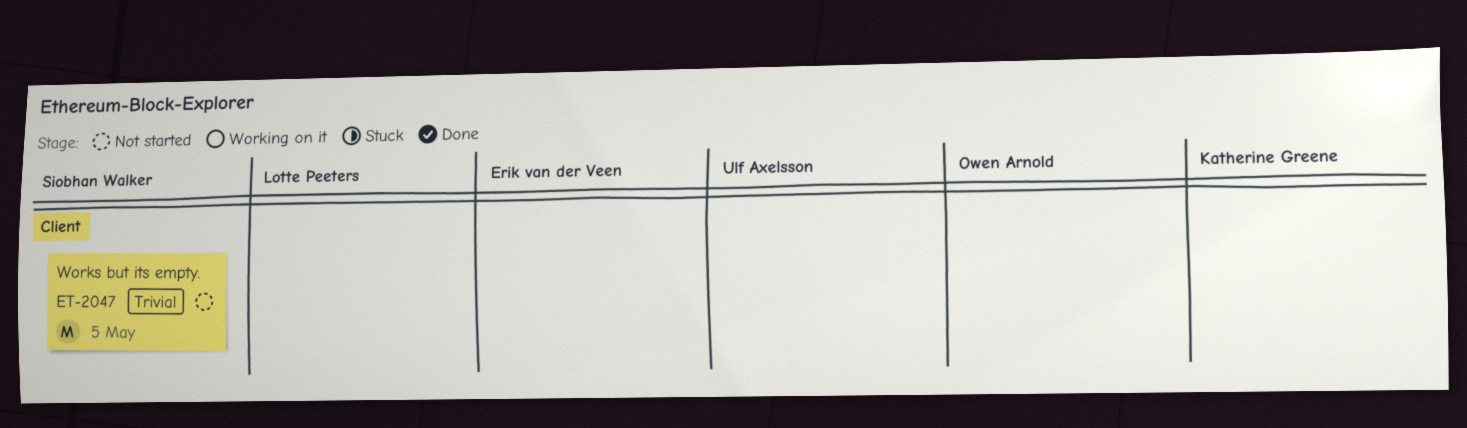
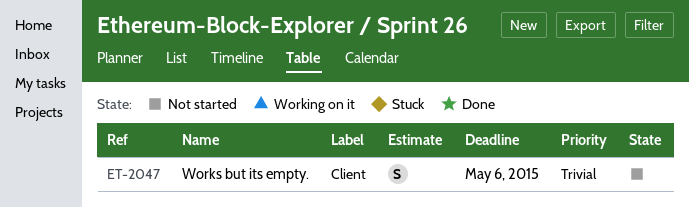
ET-2047, estimate: M -> S
ET-2047, due: May 5 -> May 6

